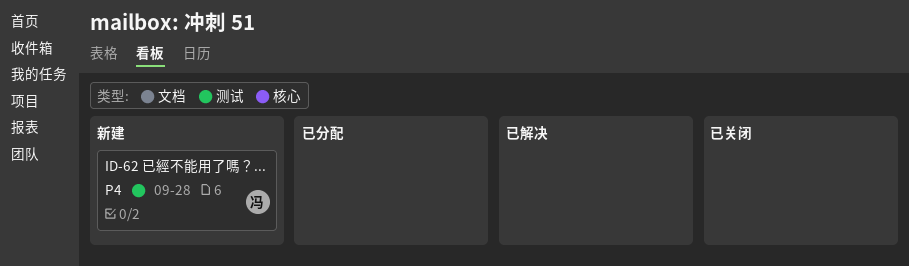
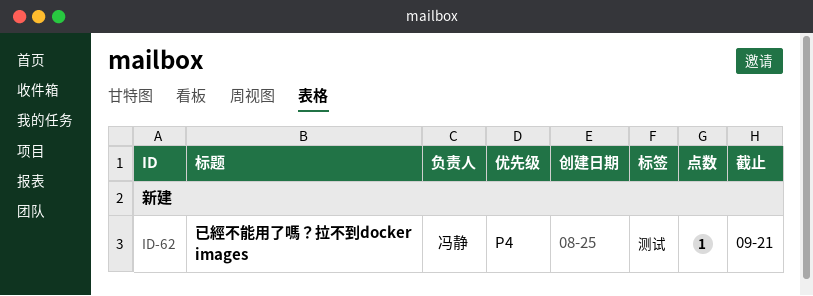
ID-62, due: Sep 28 -> Sep 21

